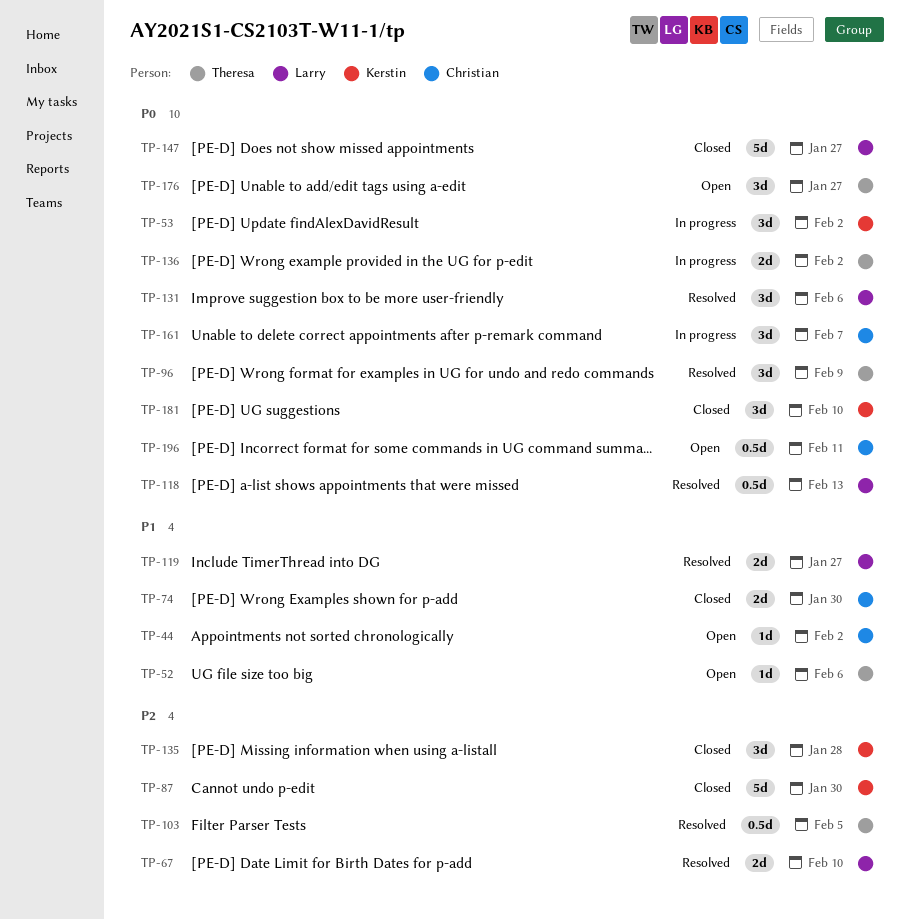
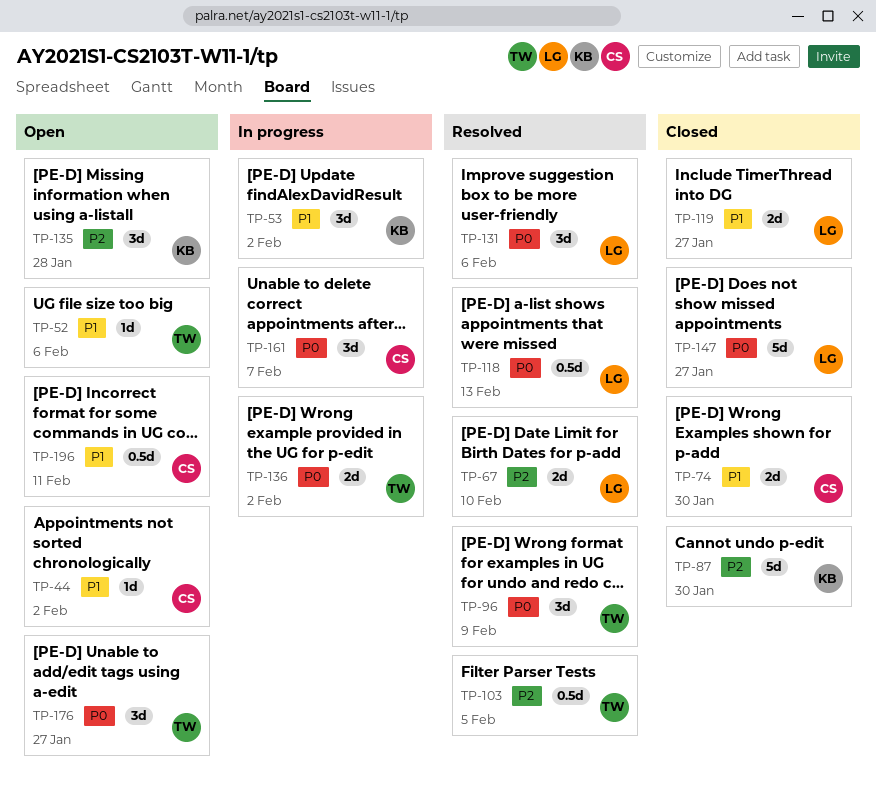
TP-53, priority: P0 -> P1
TP-119, status: Resolved -> Closed
TP-135, status: Closed -> Open
TP-181: present -> none
TP-196, priority: P0 -> P1

